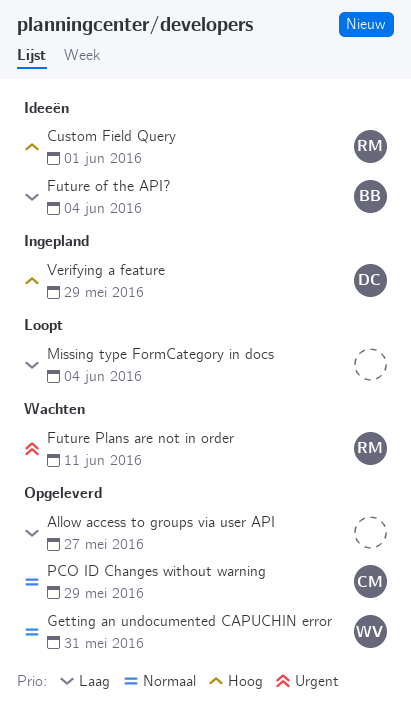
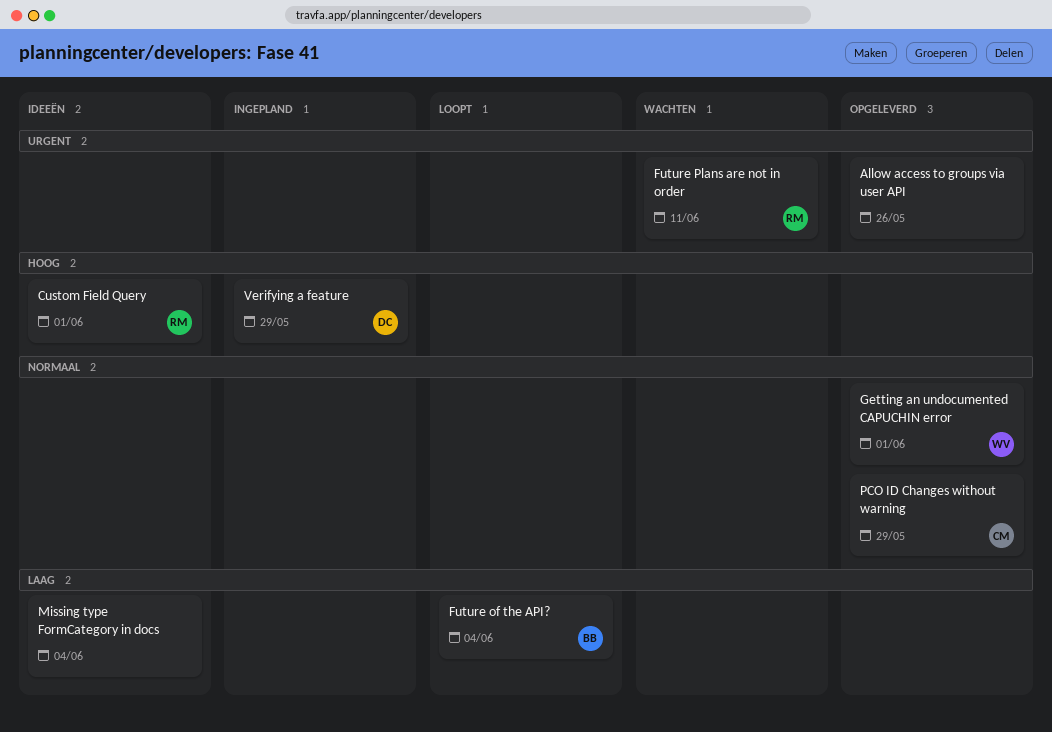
Allow access to groups via user API, priority: Laag -> Urgent
Allow access to groups via user API, due: May 27 -> May 26
Future of the API?, status: Ideeën -> Loopt
Getting an undocumented CAPUCHIN error, due: May 31 -> Jun 1
Missing type FormCategory in docs, status: Loopt -> Ideeën

